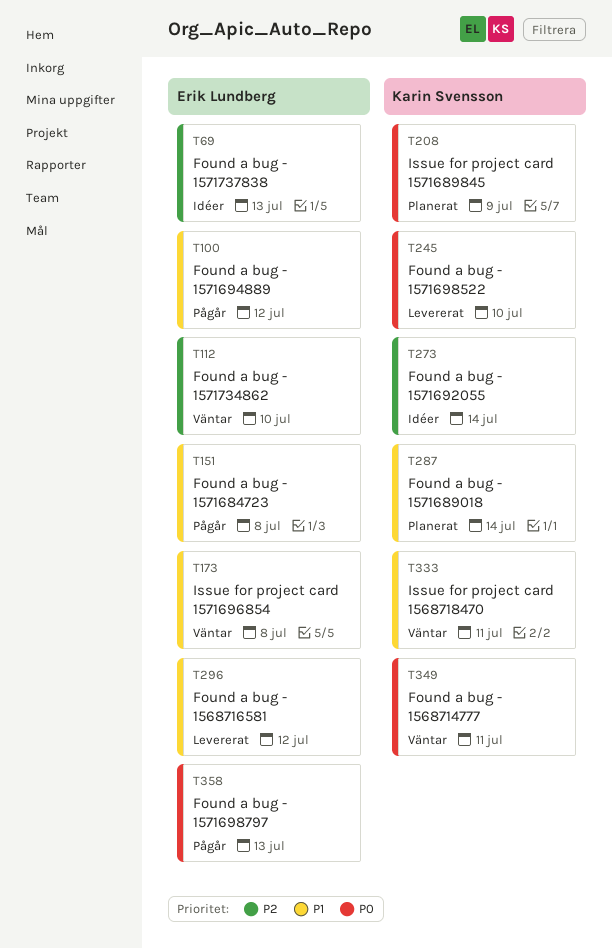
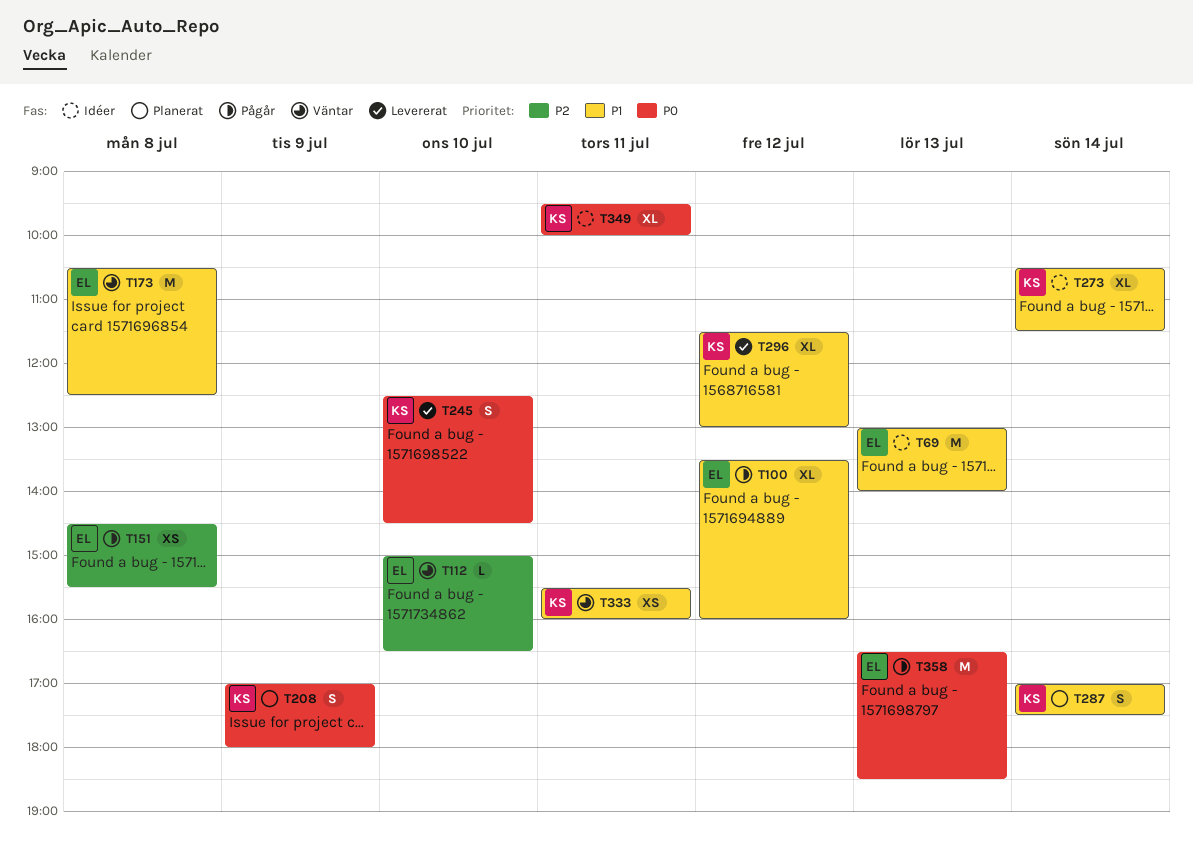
T69, priority: P2 -> P1
T151, priority: P1 -> P2
T273, priority: P2 -> P1
T296, owner: Erik Lundberg -> Karin Svensson
T349, status: Väntar -> Idéer

